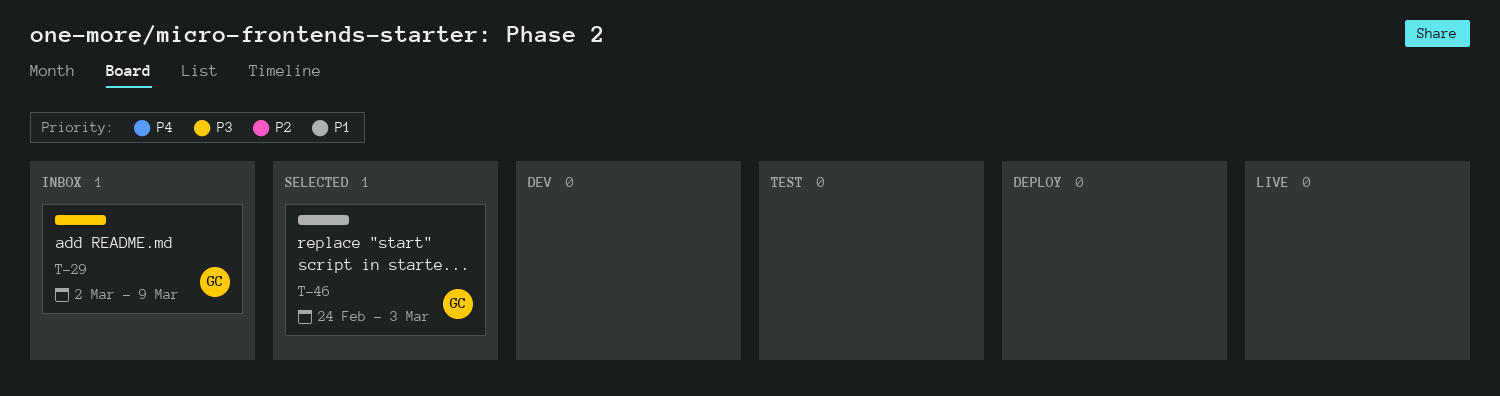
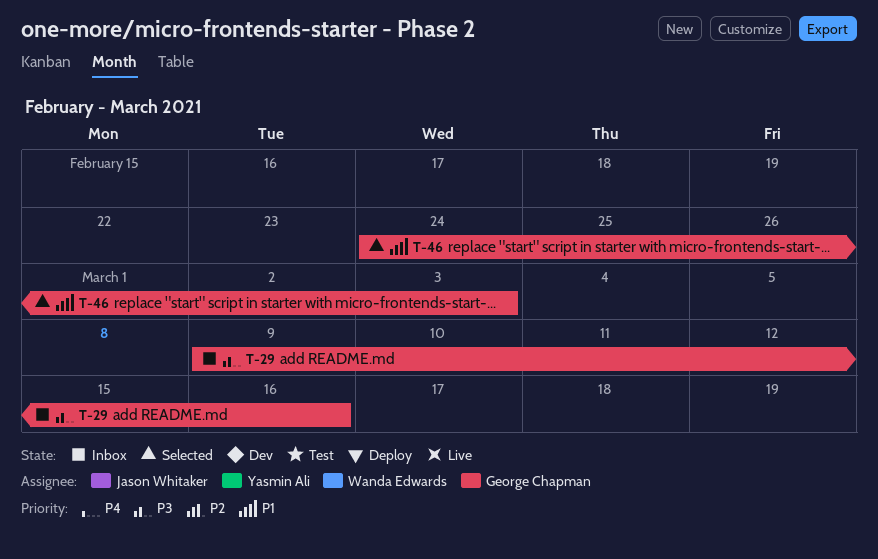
T-29, start: Mar 2 -> Mar 9
T-29, due: Mar 9 -> Mar 16

